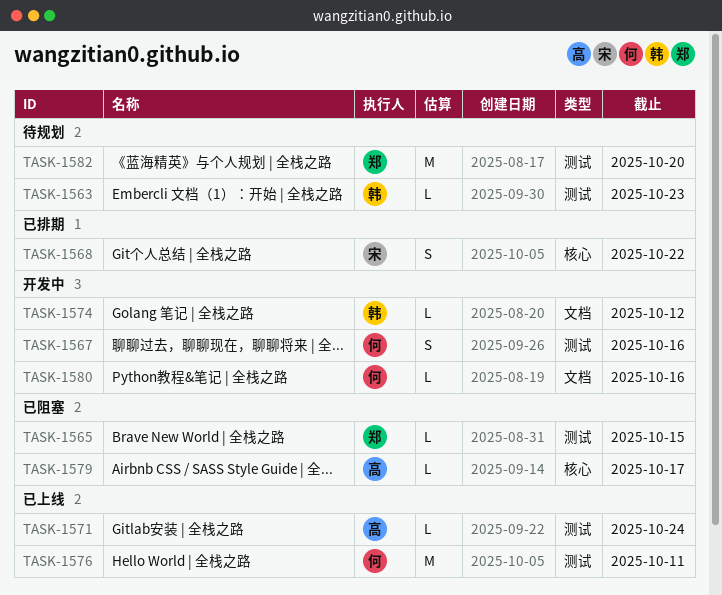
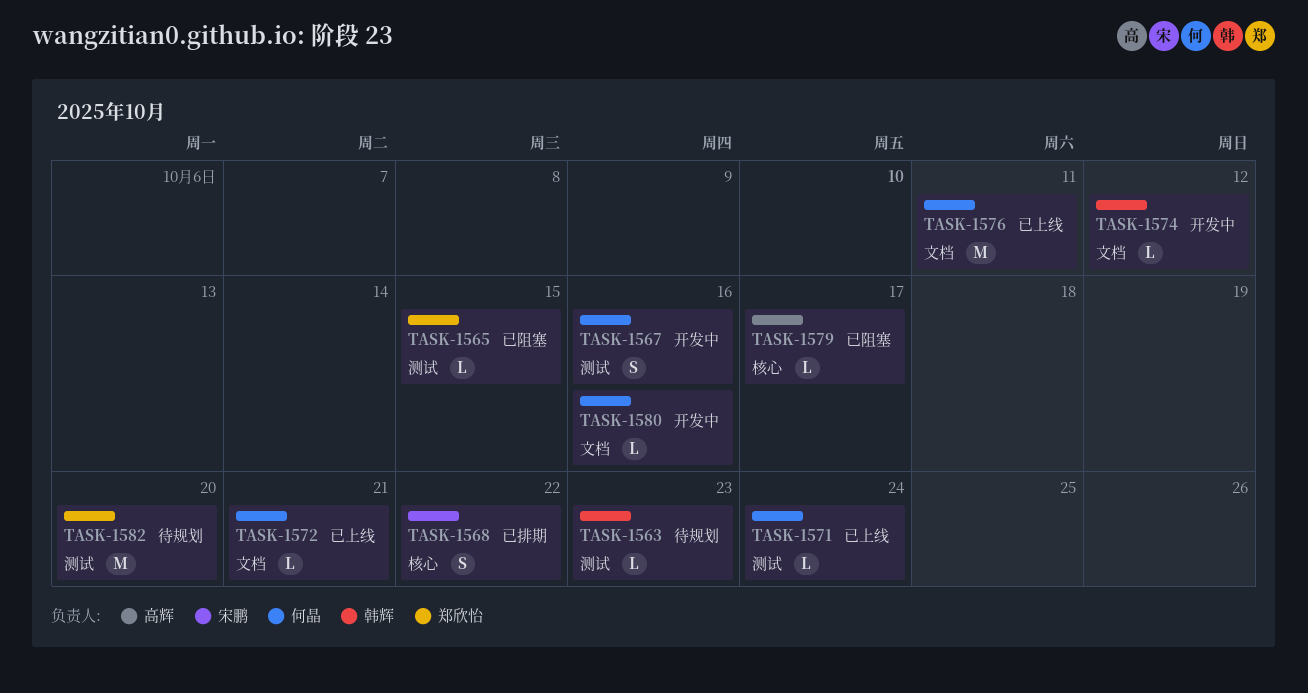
TASK-1571, owner: 高辉 -> 何晶
TASK-1572: none -> present
TASK-1576, label: 测试 -> 文档

